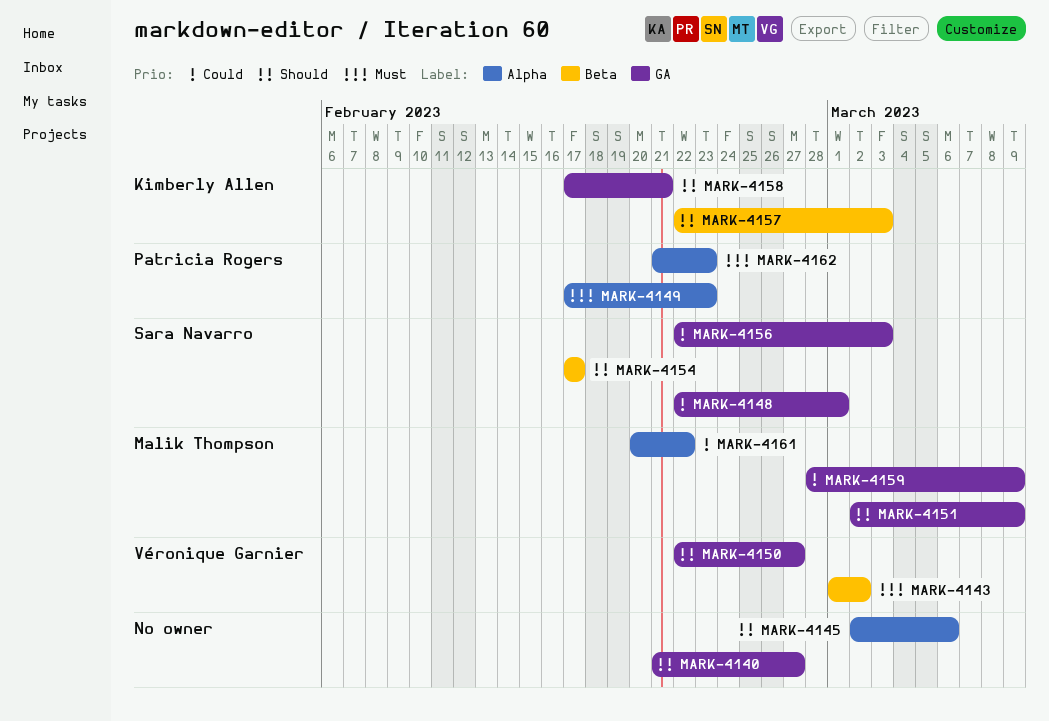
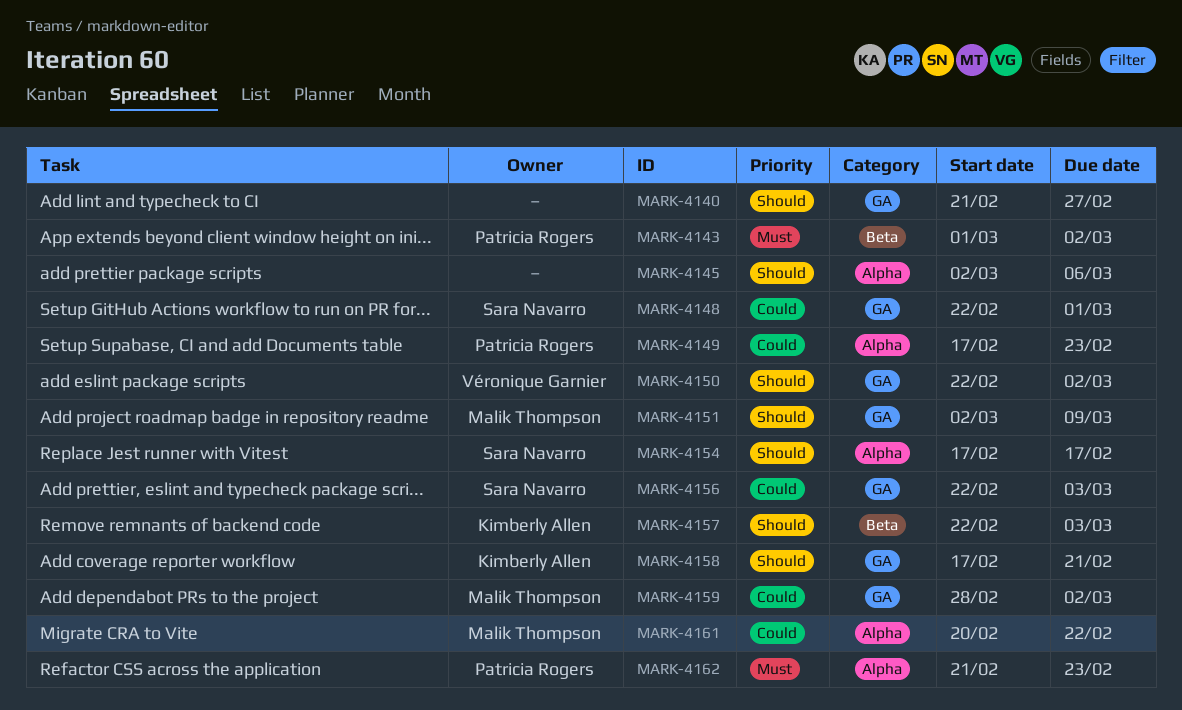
MARK-4143, owner: Véronique Garnier -> Patricia Rogers
MARK-4149, priority: Must -> Could
MARK-4150, due: Feb 27 -> Mar 2
MARK-4154, label: Beta -> Alpha
MARK-4159, due: Mar 9 -> Mar 2

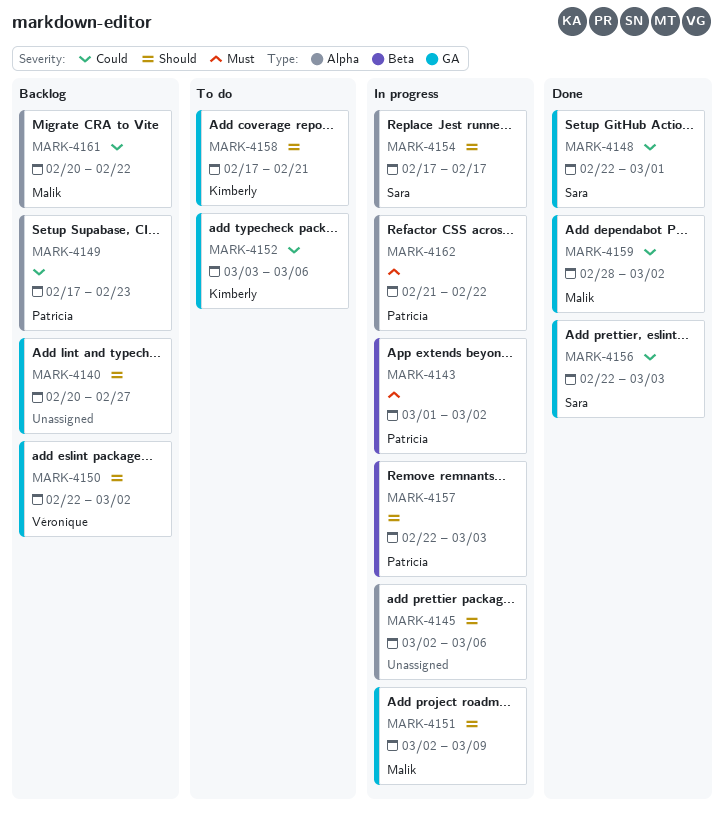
MARK-4140, start: Feb 21 -> Feb 20
MARK-4152: none -> present
MARK-4157, owner: Kimberly Allen -> Patricia Rogers
MARK-4162, due: Feb 23 -> Feb 22

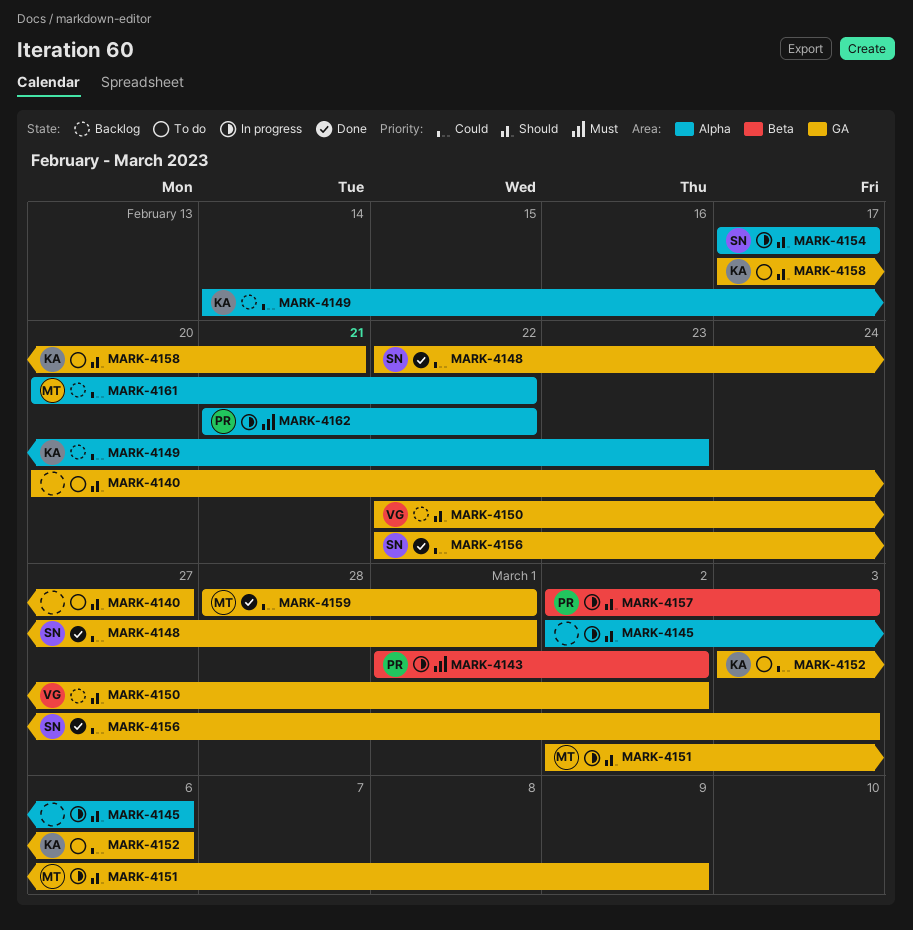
MARK-4140, status: Backlog -> To do
MARK-4149, owner: Patricia -> Kimberly
MARK-4149, start: Feb 17 -> Feb 14
MARK-4157, start: Feb 22 -> Mar 2
MARK-4159, due: Mar 2 -> Mar 1

